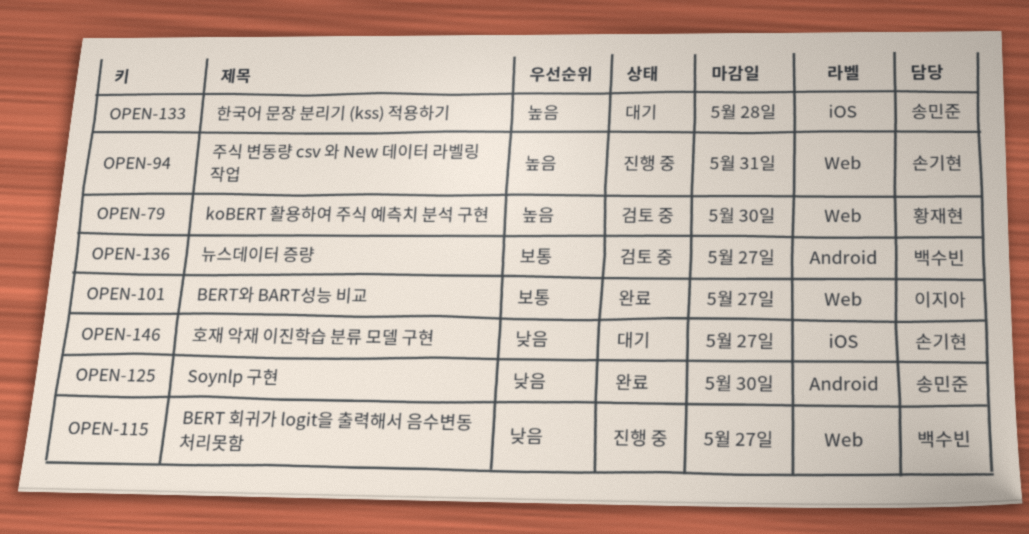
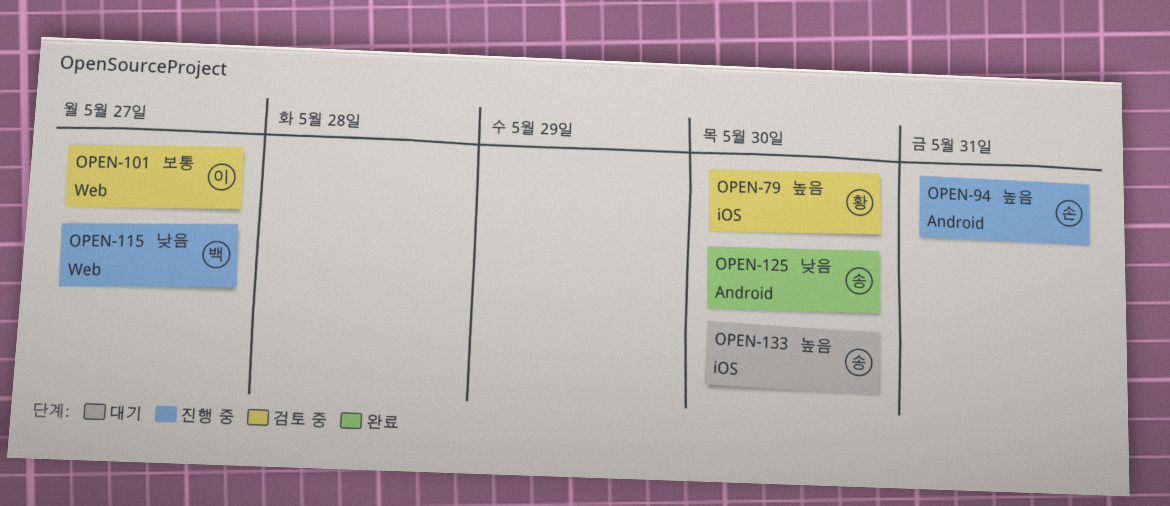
OPEN-79, label: Web -> iOS
OPEN-94, label: Web -> Android
OPEN-101, status: 완료 -> 검토 중
OPEN-133, due: May 28 -> May 30
OPEN-136: present -> none
OPEN-146: present -> none

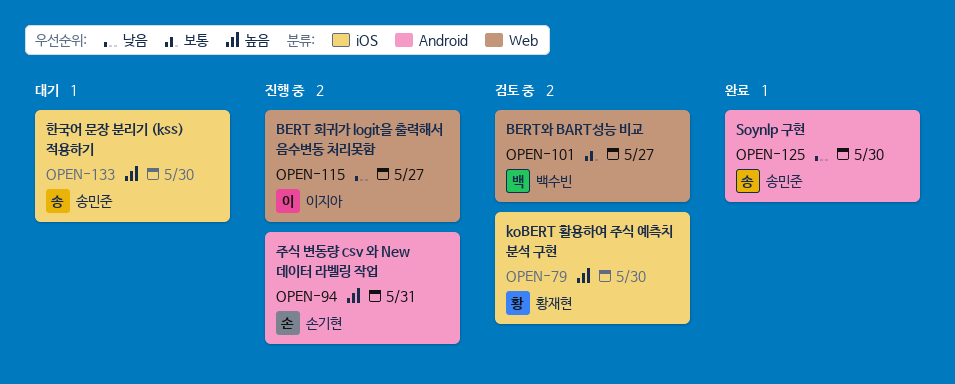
OPEN-101, owner: 이지아 -> 백수빈
OPEN-115, owner: 백수빈 -> 이지아

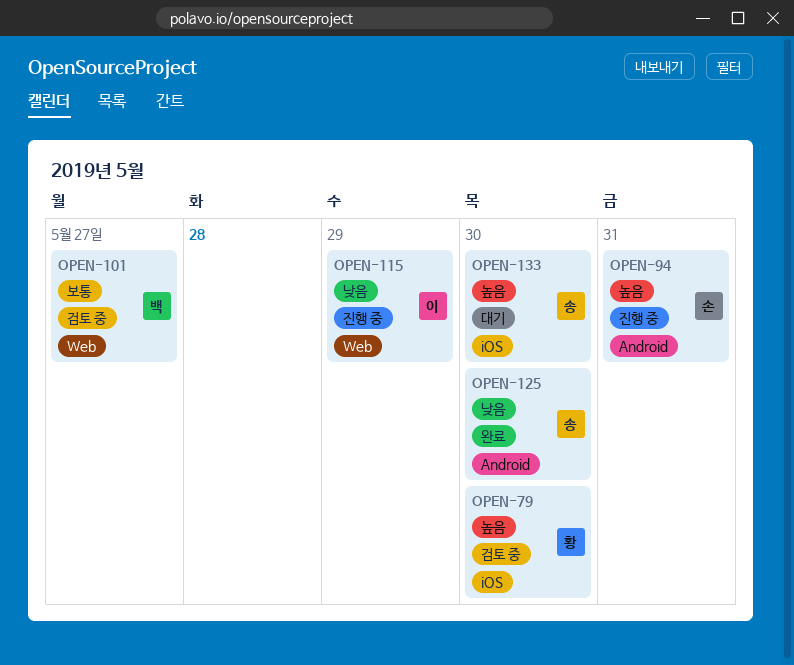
OPEN-115, due: May 27 -> May 29

